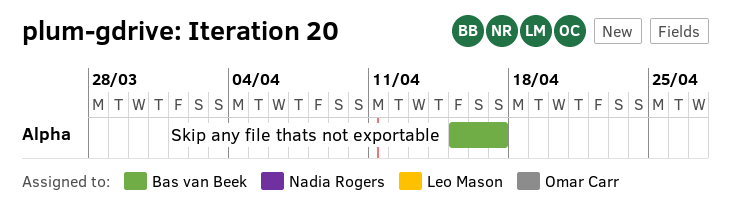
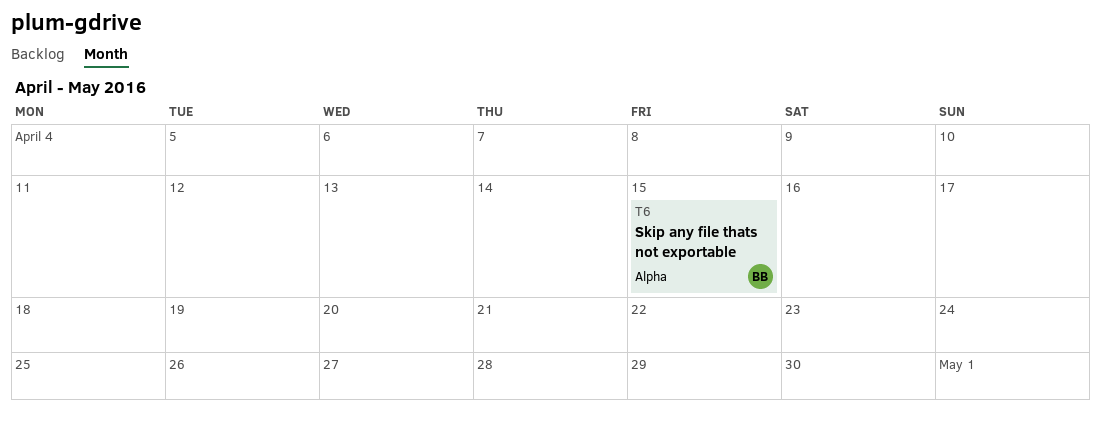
Skip any file thats not exportable, due: Apr 17 -> Apr 15

